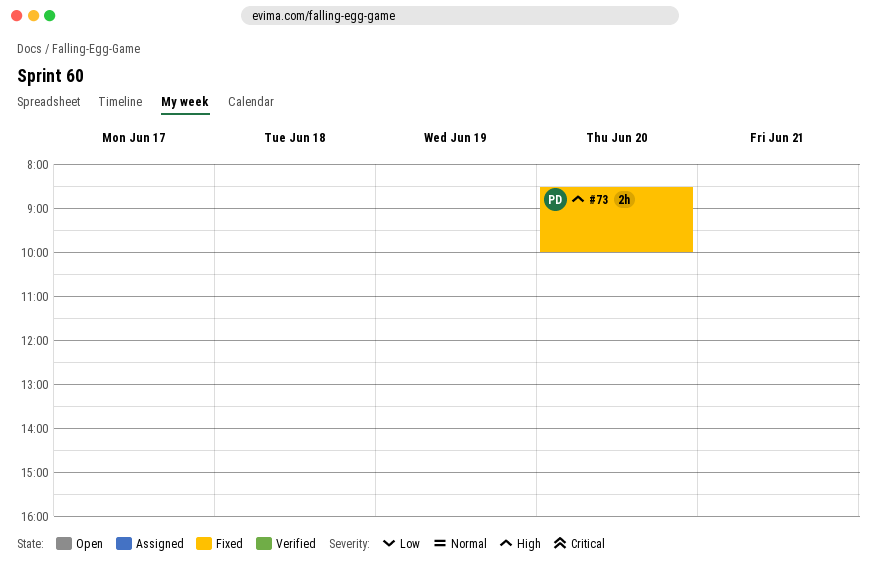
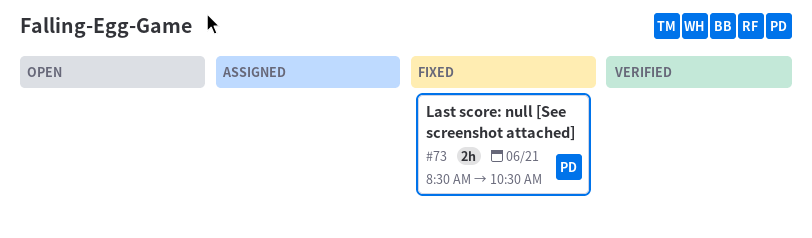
#73, day: Jun 20 -> Jun 21
#73, ends: 10:00 -> 10:30

